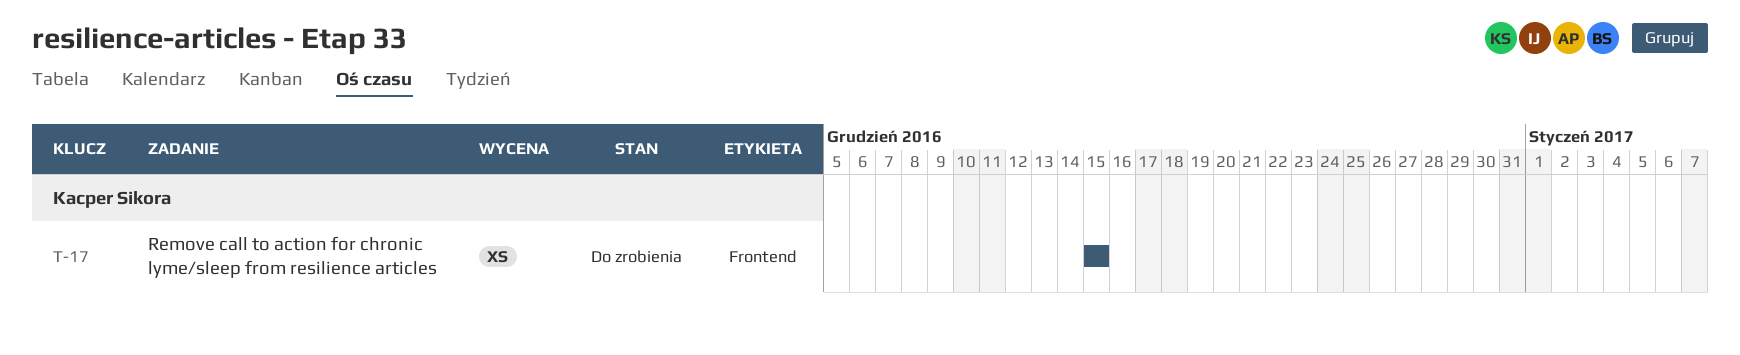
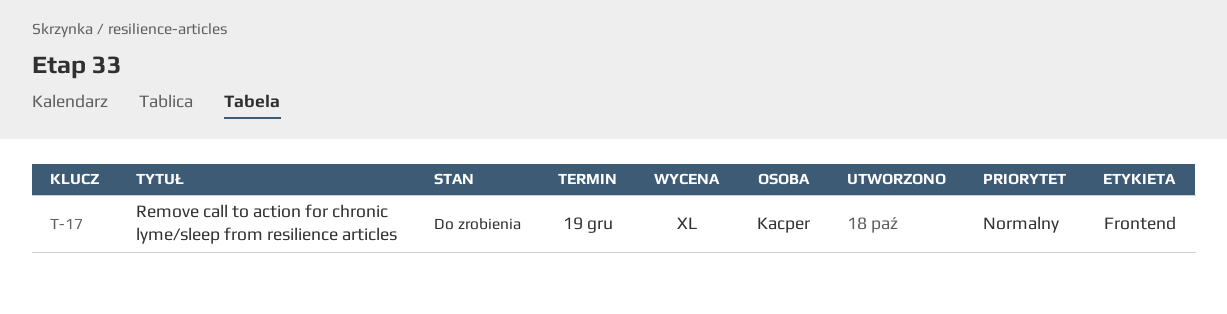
T-17, estimate: XS -> XL
T-17, due: Dec 15 -> Dec 19

